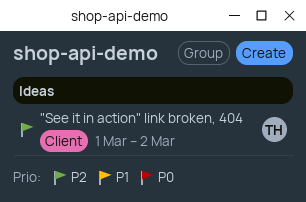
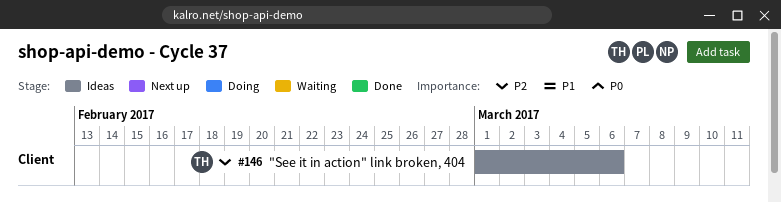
"See it in action" link broken, 404, due: Mar 2 -> Mar 6

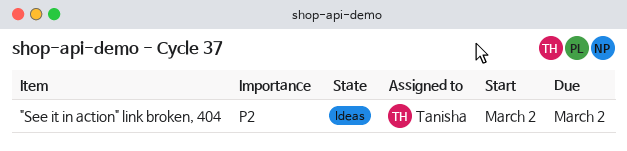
"See it in action" link broken, 404, start: Mar 1 -> Mar 2
"See it in action" link broken, 404, due: Mar 6 -> Mar 2

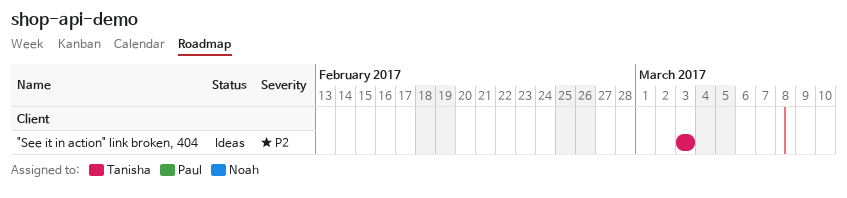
"See it in action" link broken, 404, start: Mar 2 -> Mar 3
"See it in action" link broken, 404, due: Mar 2 -> Mar 3

